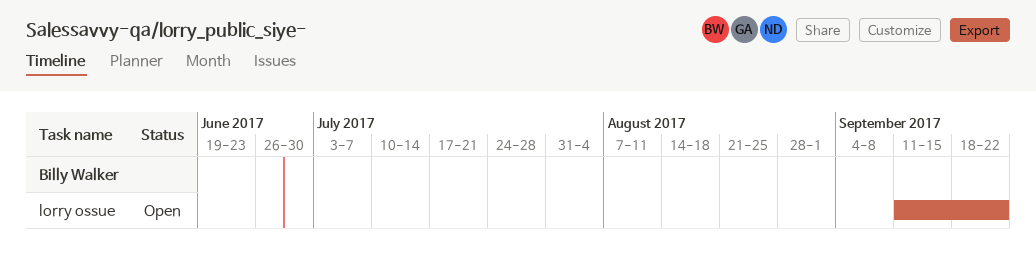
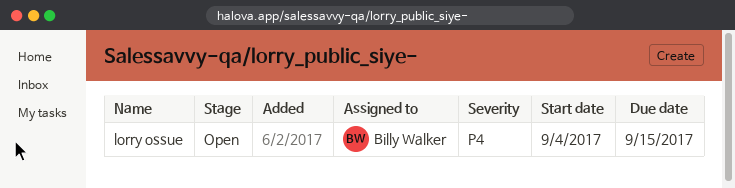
lorry ossue, start: Sep 11 -> Sep 4
lorry ossue, due: Sep 22 -> Sep 15

